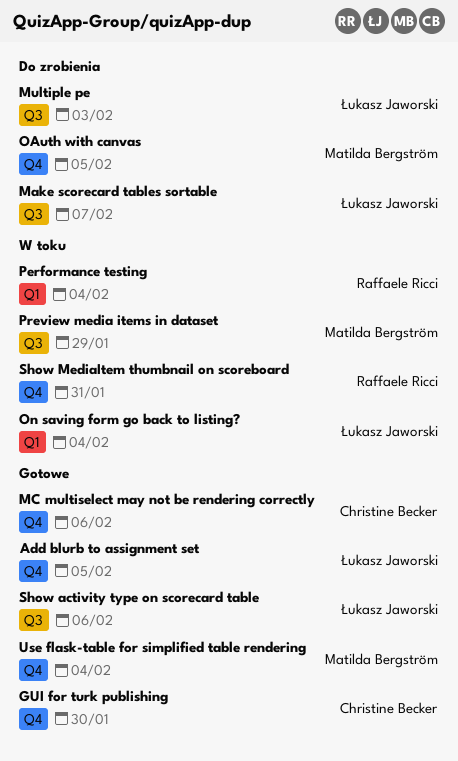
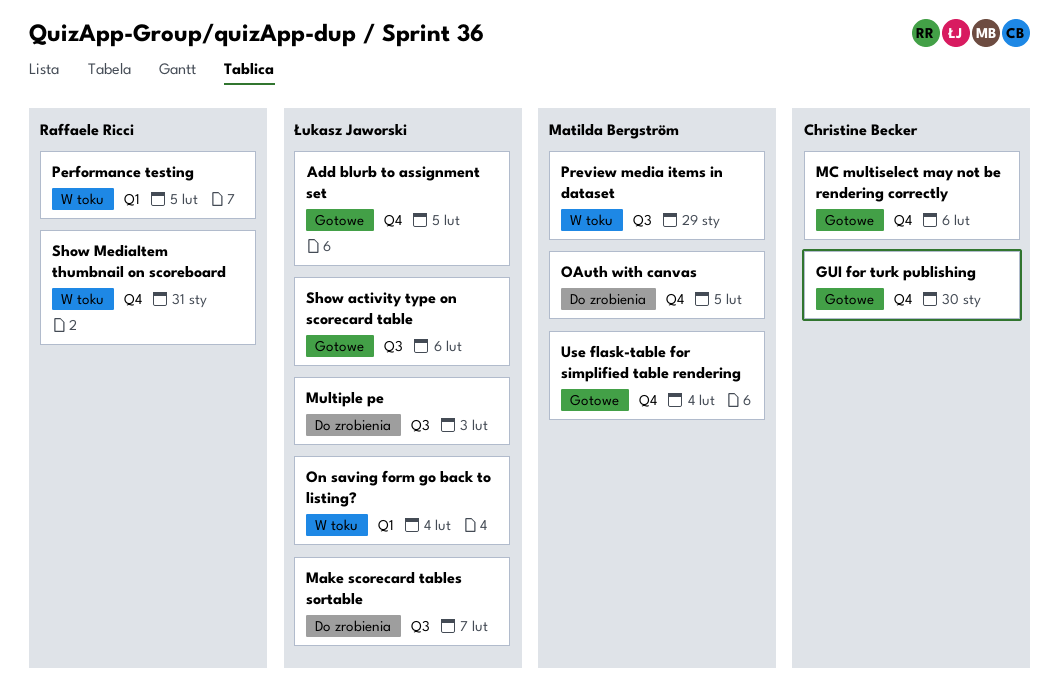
Performance testing, due: Feb 4 -> Feb 5

